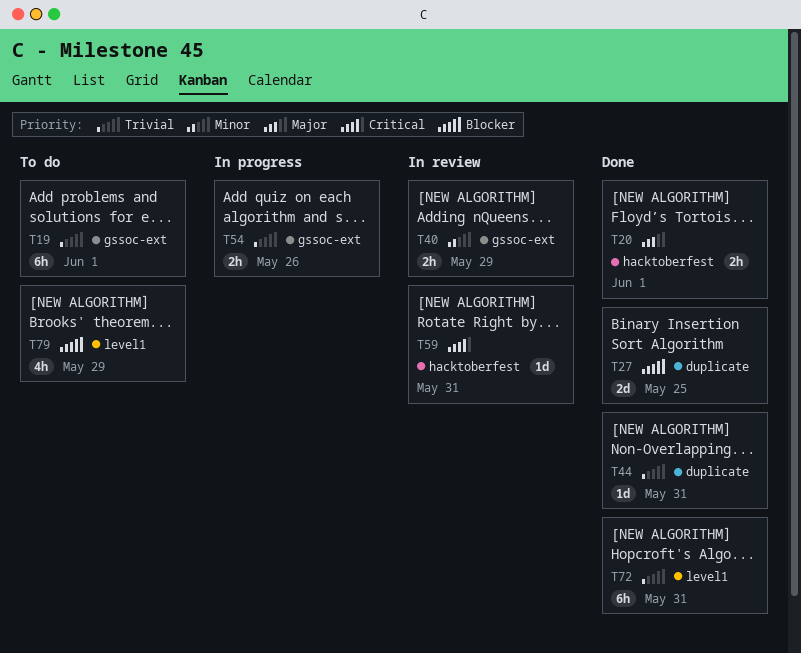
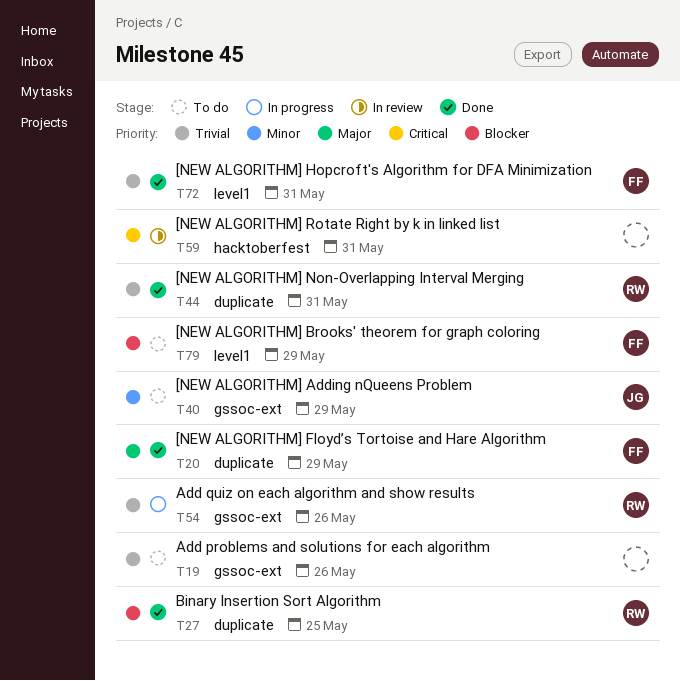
T19, due: Jun 1 -> May 26
T20, label: hacktoberfest -> duplicate
T20, due: Jun 1 -> May 29
T40, status: In review -> To do

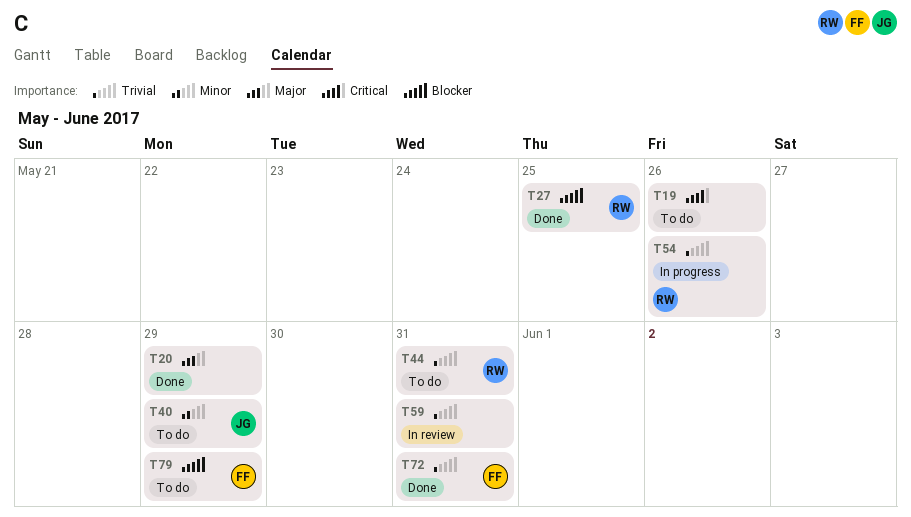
T19, priority: Trivial -> Critical
T20, owner: FF -> none
T44, status: Done -> To do
T59, priority: Critical -> Trivial

